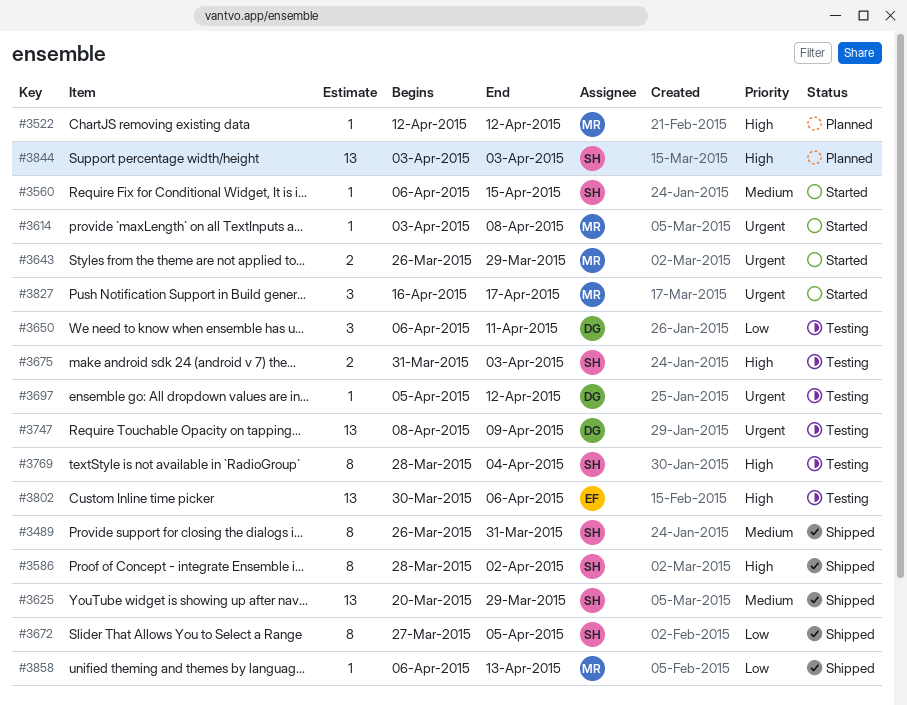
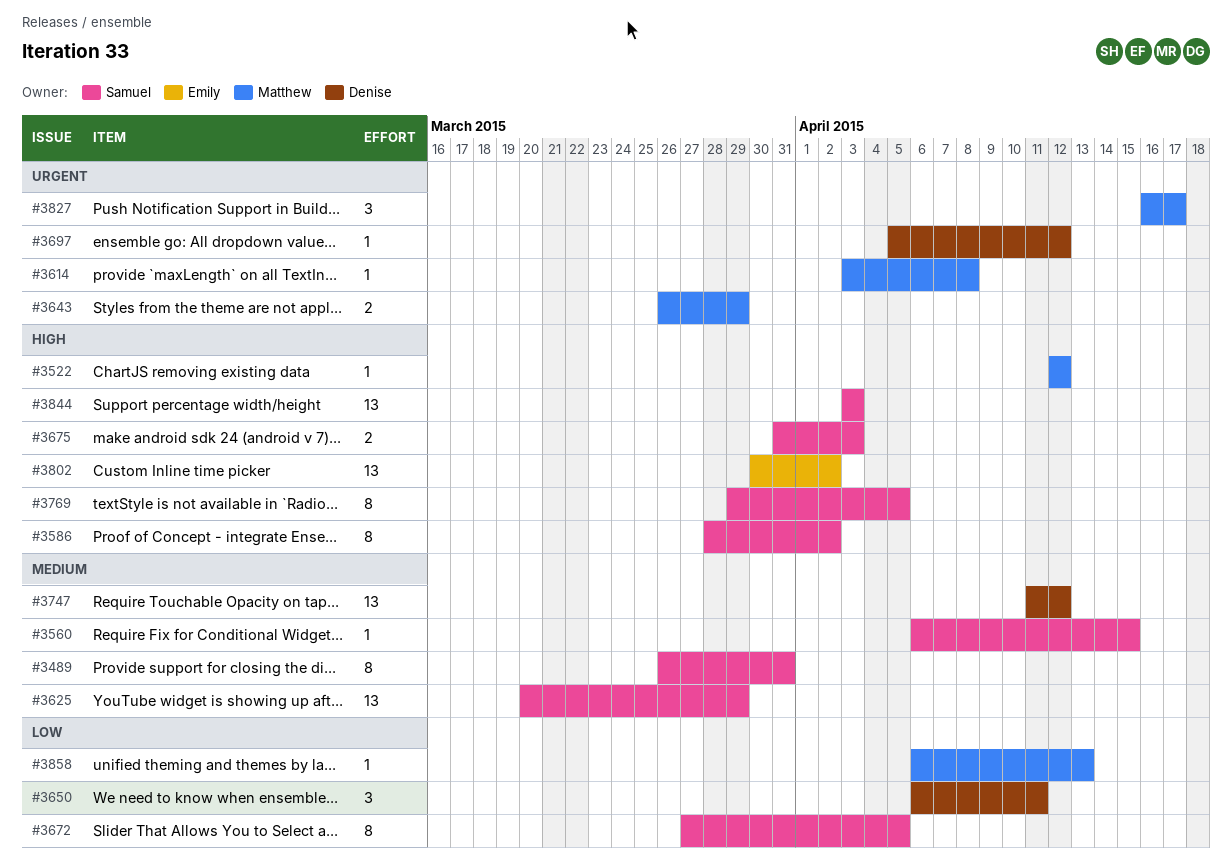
#3747, priority: Urgent -> Medium
#3747, start: Apr 8 -> Apr 11
#3747, due: Apr 9 -> Apr 12
#3769, start: Mar 28 -> Mar 29
#3769, due: Apr 4 -> Apr 5
#3802, due: Apr 6 -> Apr 2

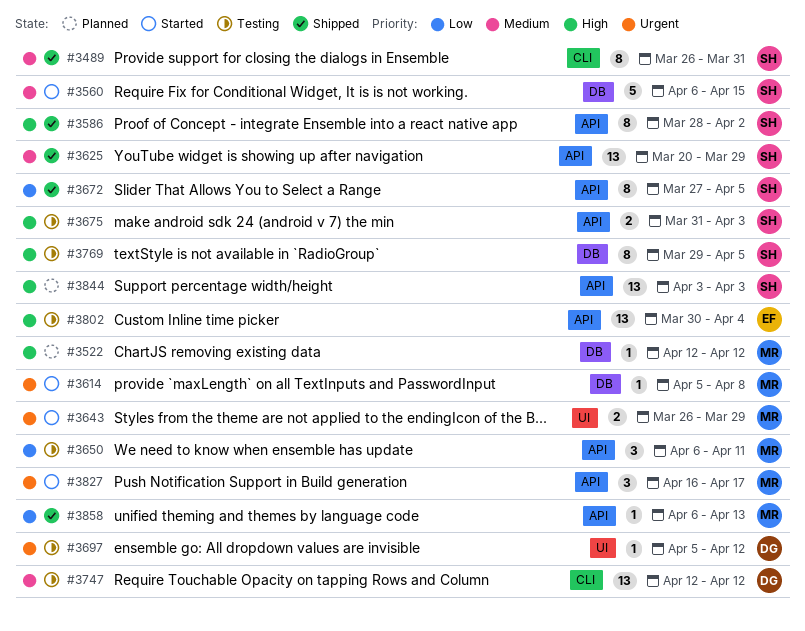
#3560, estimate: 1 -> 5
#3614, start: Apr 3 -> Apr 5
#3650, owner: Denise -> Matthew
#3747, start: Apr 11 -> Apr 12
#3802, due: Apr 2 -> Apr 4

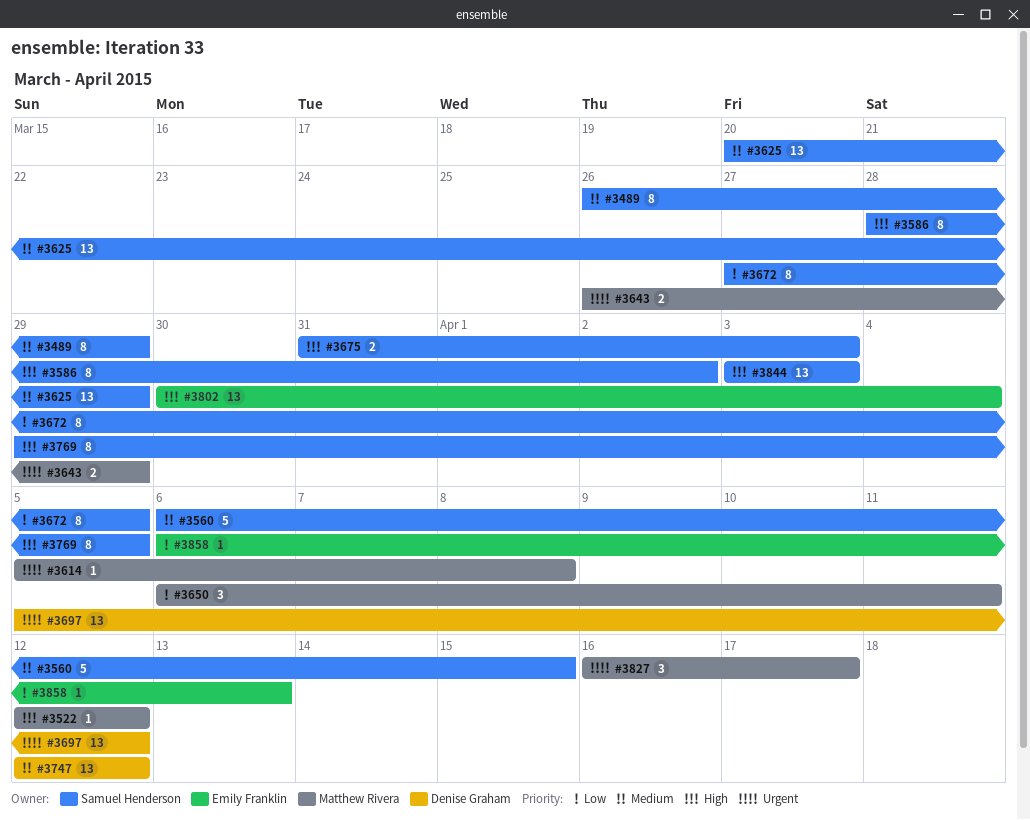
#3489, due: Mar 31 -> Mar 29
#3697, estimate: 1 -> 13
#3858, owner: Matthew Rivera -> Emily Franklin

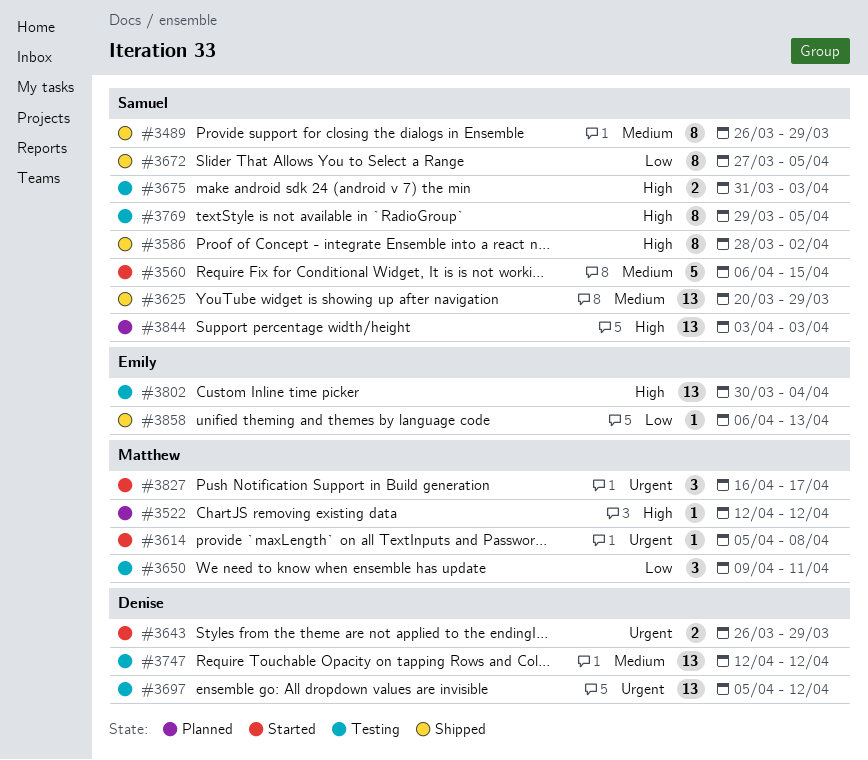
#3643, owner: Matthew Rivera -> Denise Graham
#3650, start: Apr 6 -> Apr 9

